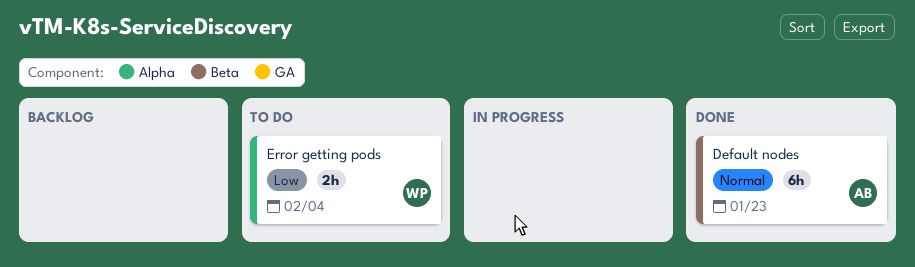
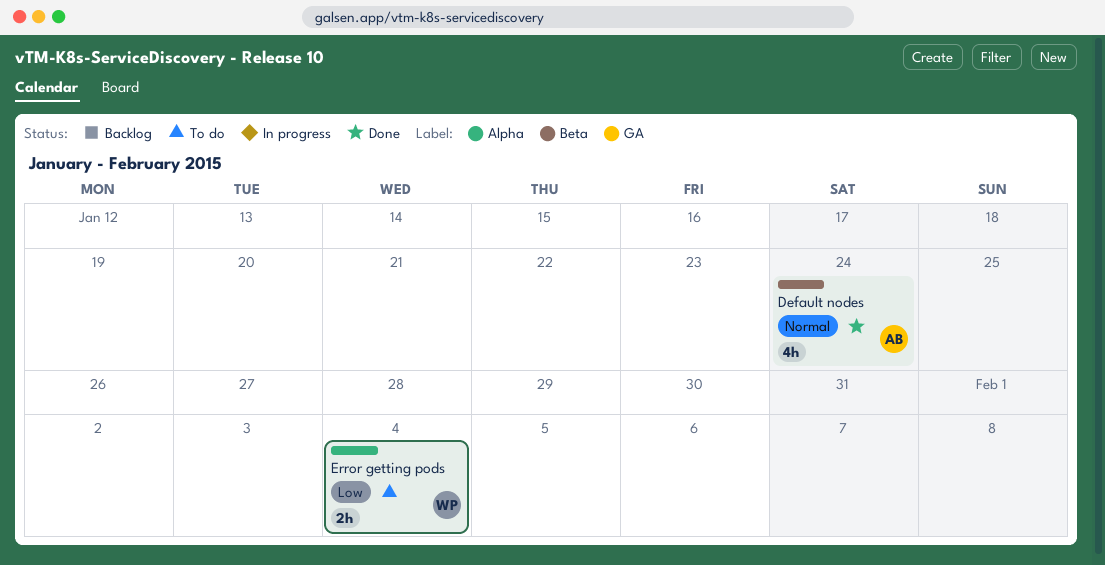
Default nodes, estimate: 6h -> 4h
Default nodes, due: Jan 23 -> Jan 24

